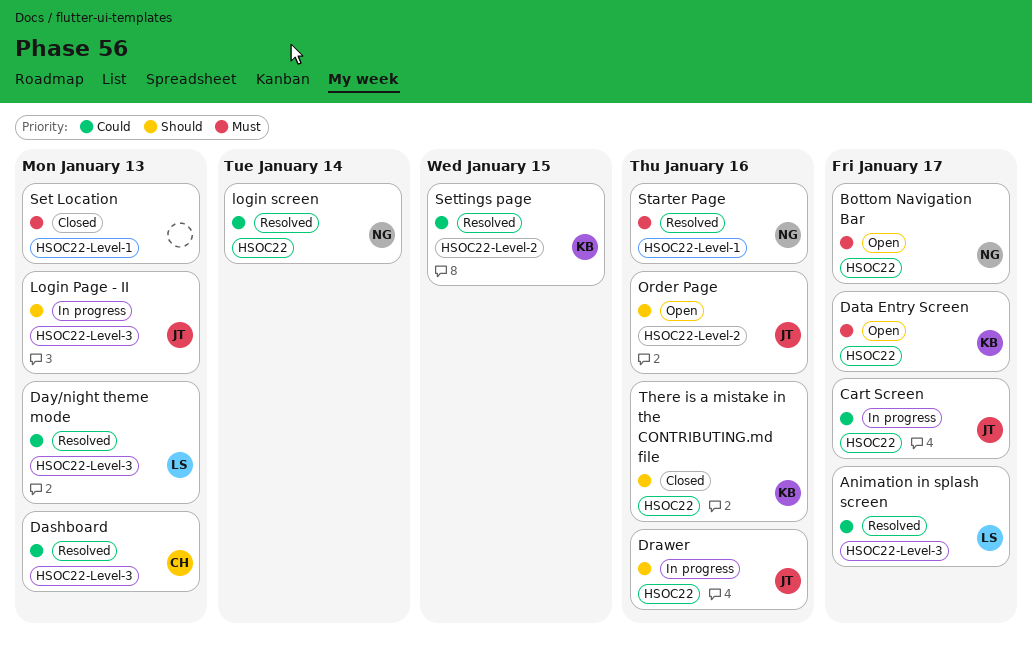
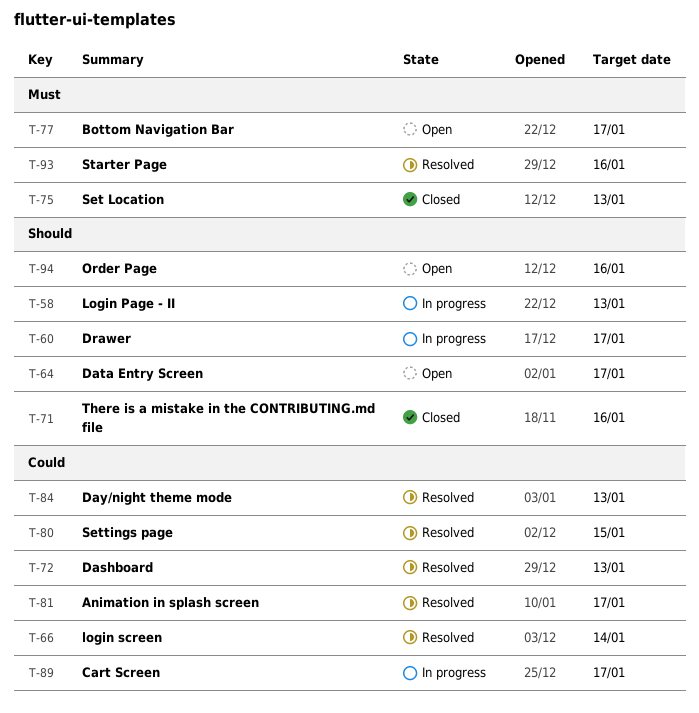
Data Entry Screen, priority: Must -> Should
Drawer, due: Jan 16 -> Jan 17

